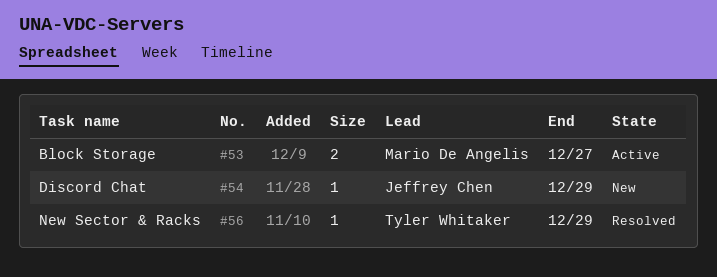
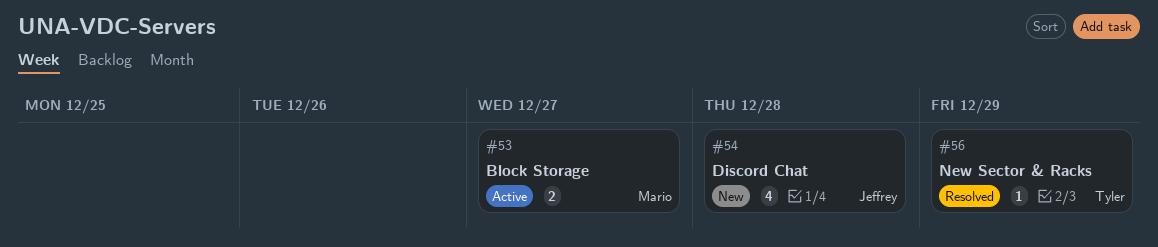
#54, estimate: 1 -> 4
#54, due: Dec 29 -> Dec 28

